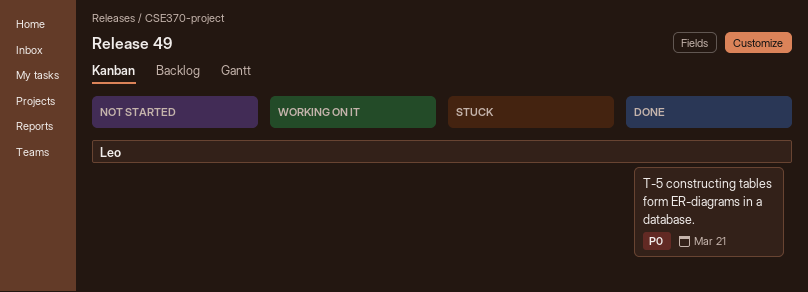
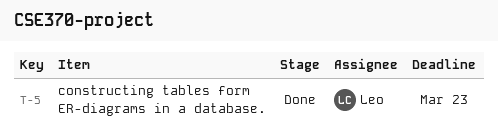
T-5, due: Mar 21 -> Mar 23

